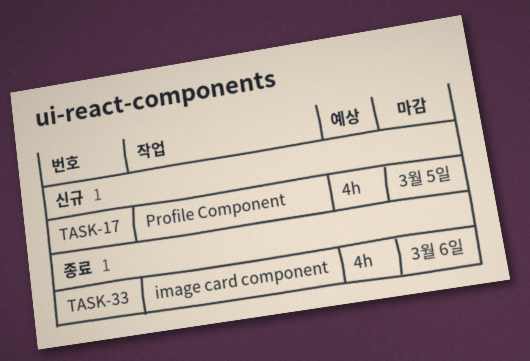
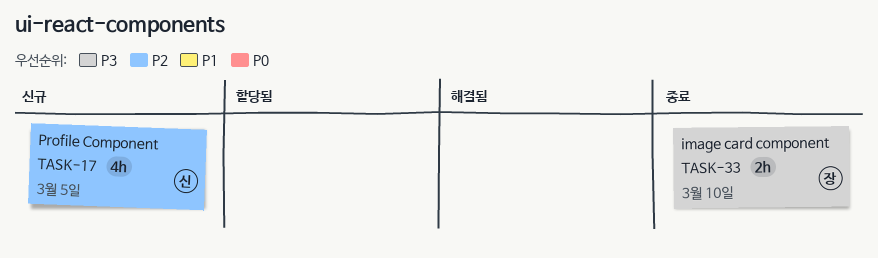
TASK-33, estimate: 4h -> 2h
TASK-33, due: Mar 6 -> Mar 10

